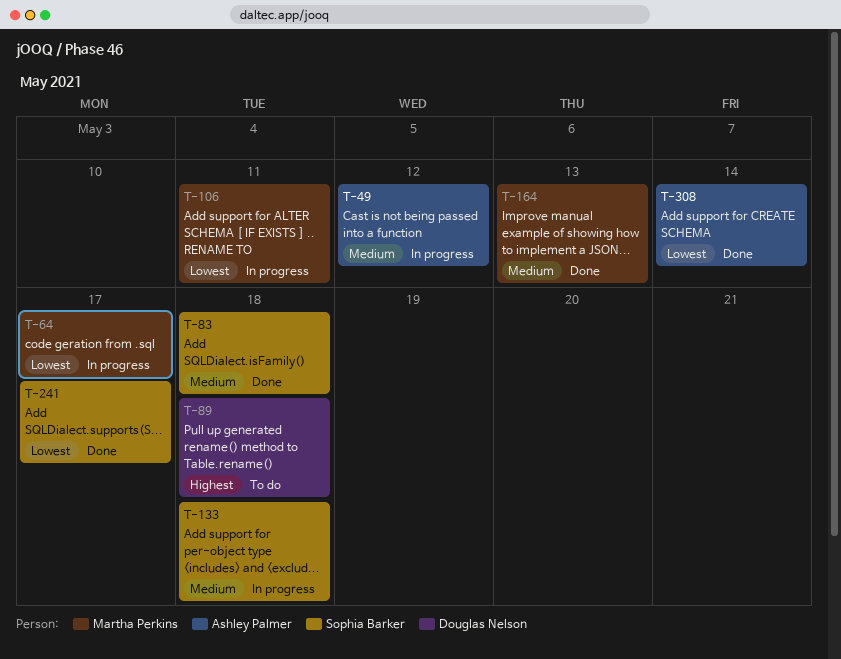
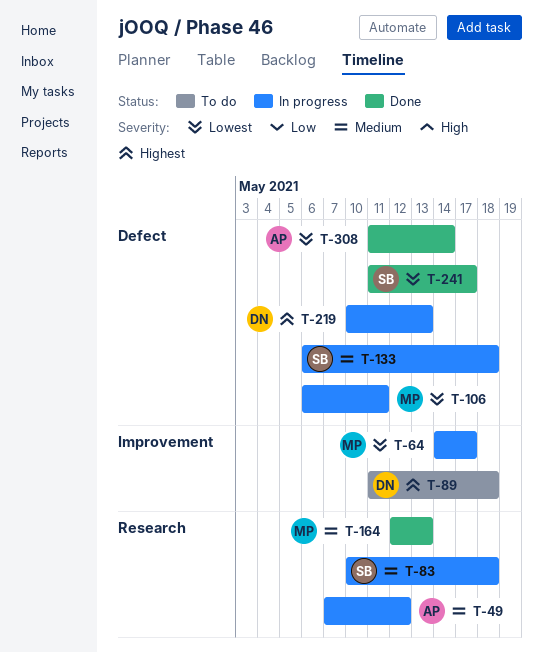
T-83, status: Done -> In progress
T-219: none -> present

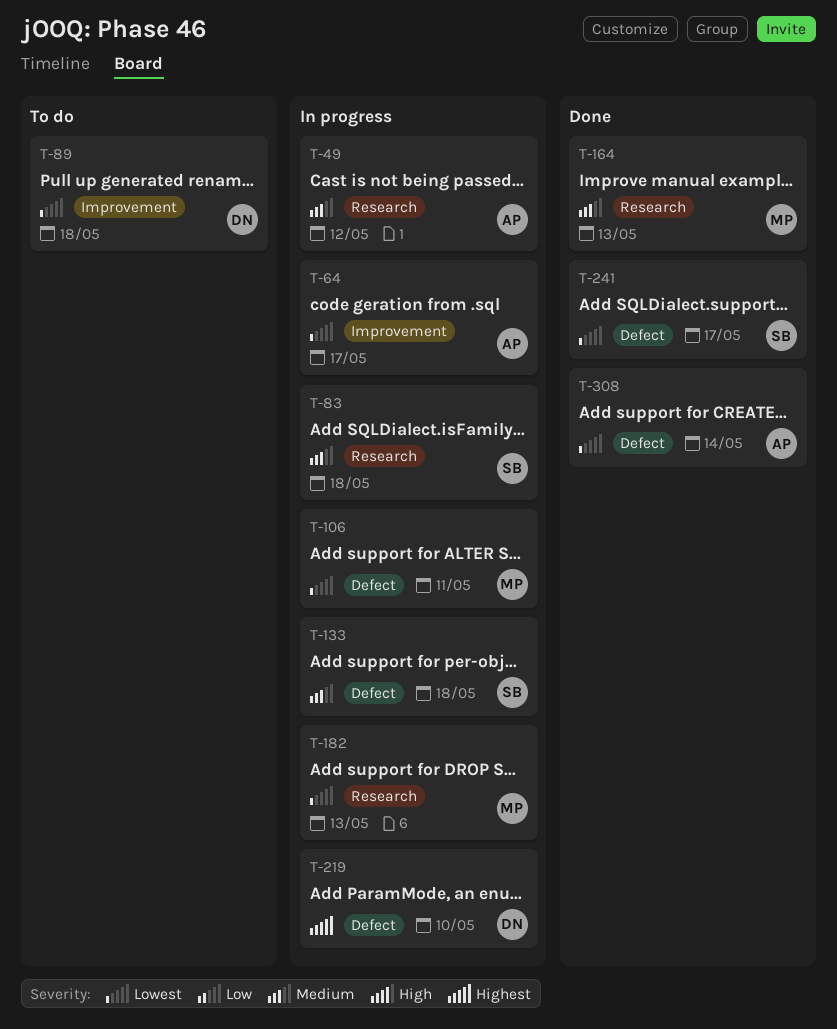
T-64, owner: MP -> AP
T-89, priority: Highest -> Lowest
T-182: none -> present
T-219, due: May 13 -> May 10

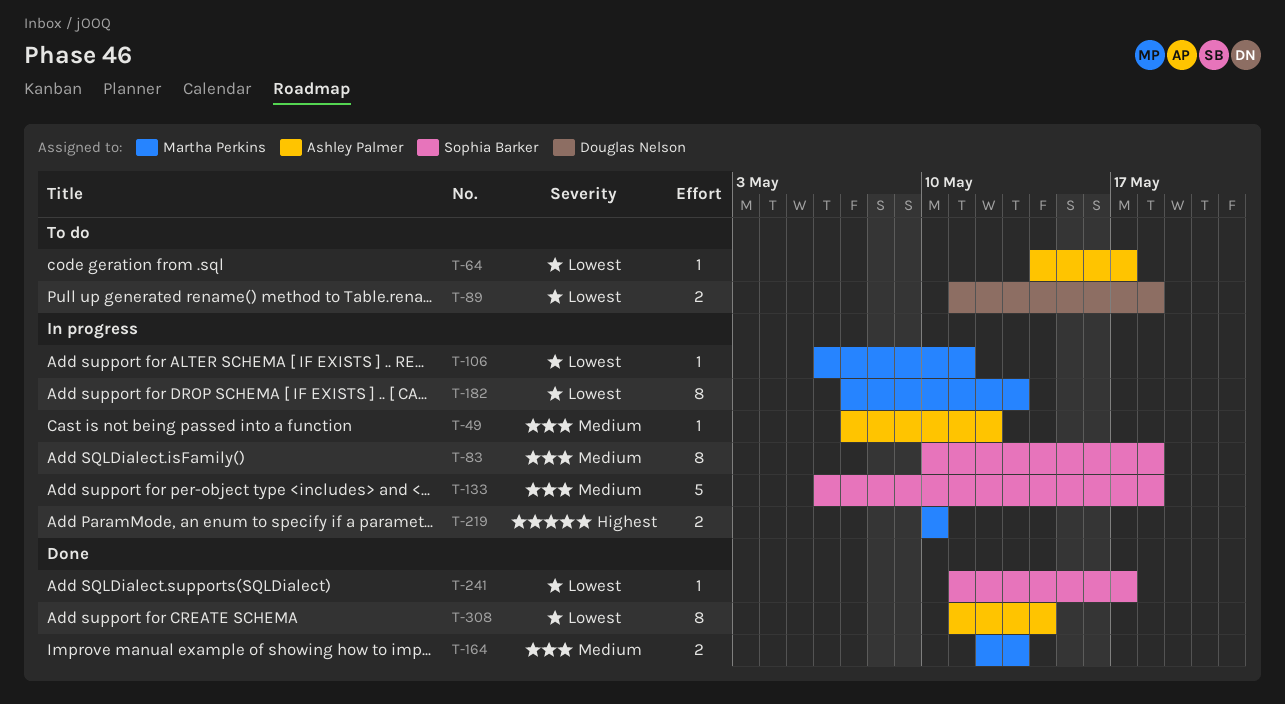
T-64, status: In progress -> To do
T-219, owner: Douglas Nelson -> Martha Perkins

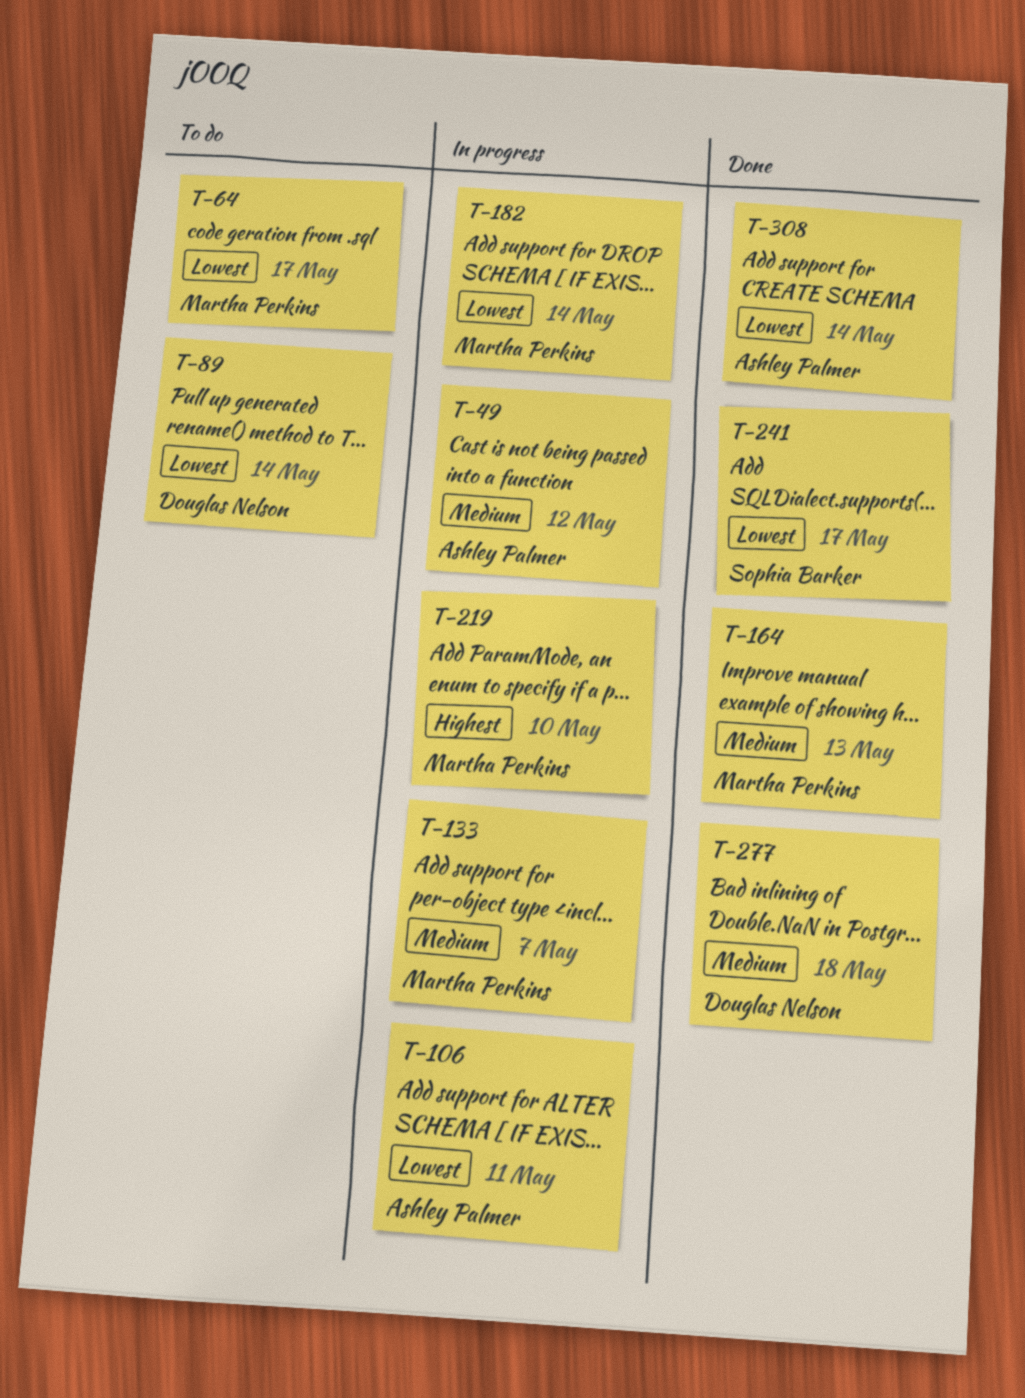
T-64, owner: Ashley Palmer -> Martha Perkins
T-83: present -> none
T-89, due: May 18 -> May 14
T-106, owner: Martha Perkins -> Ashley Palmer
T-133, owner: Sophia Barker -> Martha Perkins
T-133, due: May 18 -> May 7
T-182, due: May 13 -> May 14
T-277: none -> present

